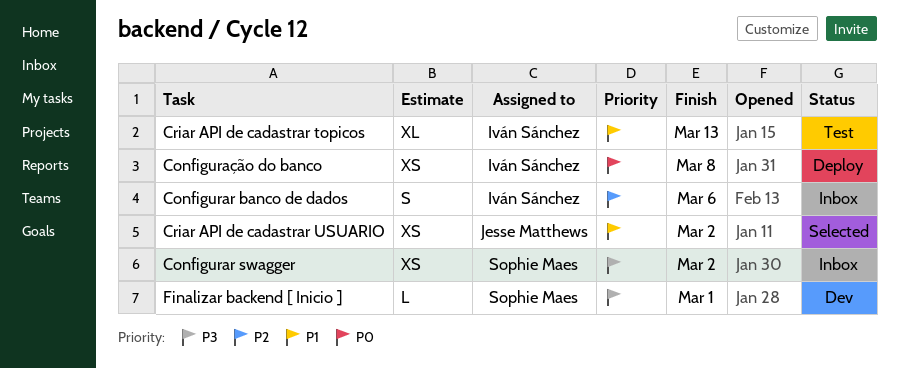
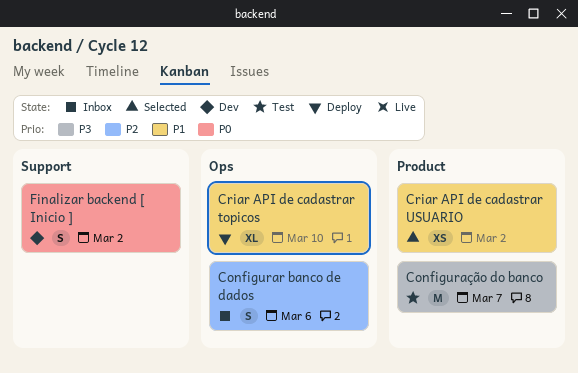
Configurar swagger: present -> none
Configuração do banco, status: Deploy -> Test
Configuração do banco, priority: P0 -> P3
Configuração do banco, estimate: XS -> M
Configuração do banco, due: Mar 8 -> Mar 7
Criar API de cadastrar topicos, status: Test -> Deploy
Criar API de cadastrar topicos, due: Mar 13 -> Mar 10
Finalizar backend [ Inicio ], priority: P3 -> P0
Finalizar backend [ Inicio ], estimate: L -> S
Finalizar backend [ Inicio ], due: Mar 1 -> Mar 2

